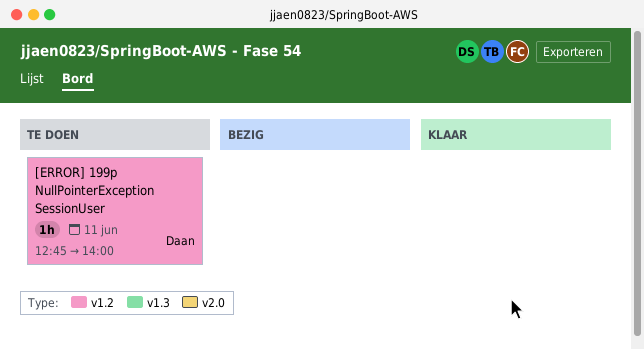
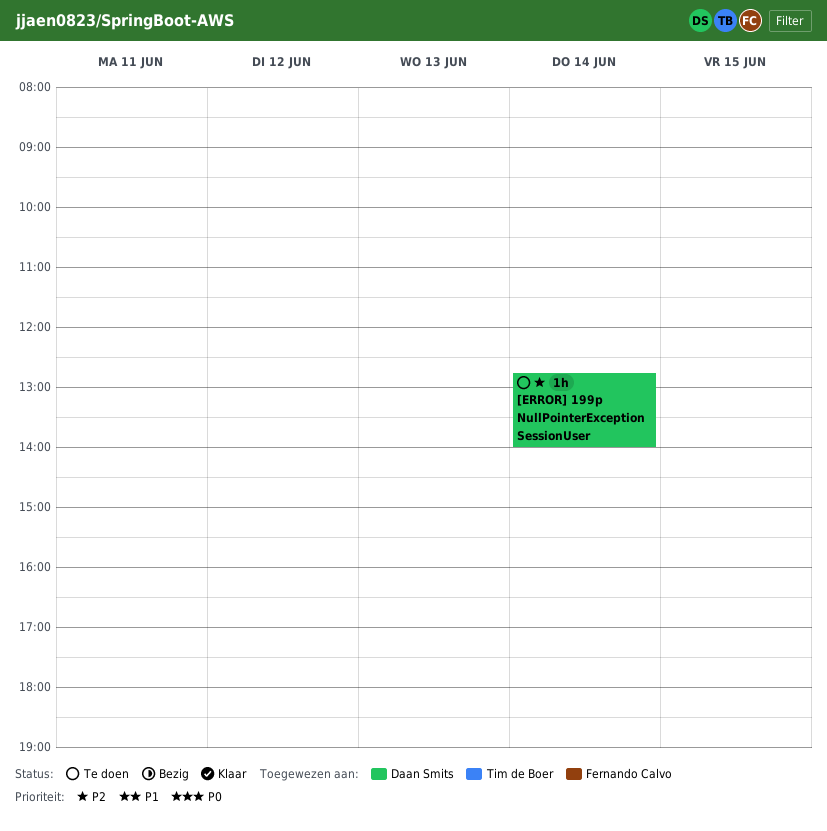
[ERROR] 199p NullPointerException SessionUser, day: Jun 11 -> Jun 14

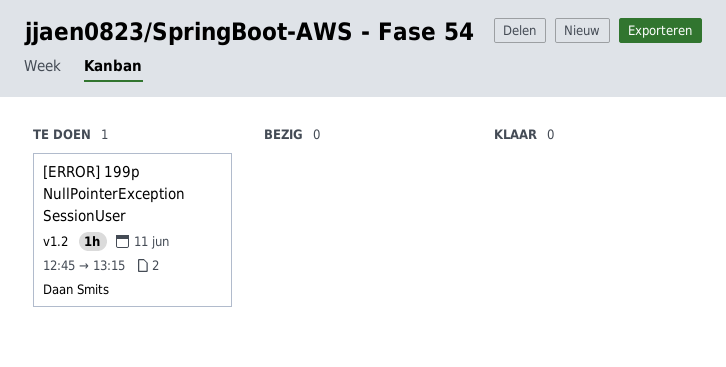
[ERROR] 199p NullPointerException SessionUser, day: Jun 14 -> Jun 11
[ERROR] 199p NullPointerException SessionUser, ends: 14:00 -> 13:15

